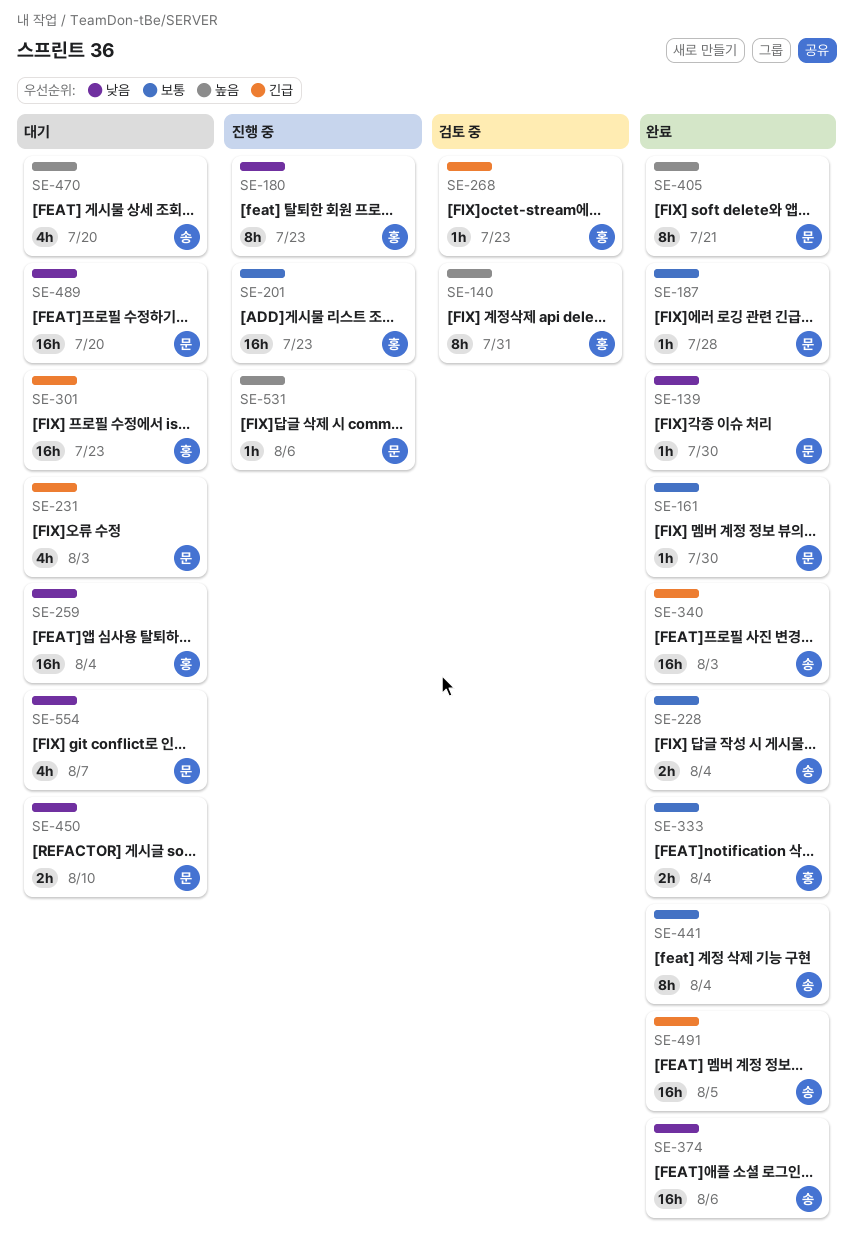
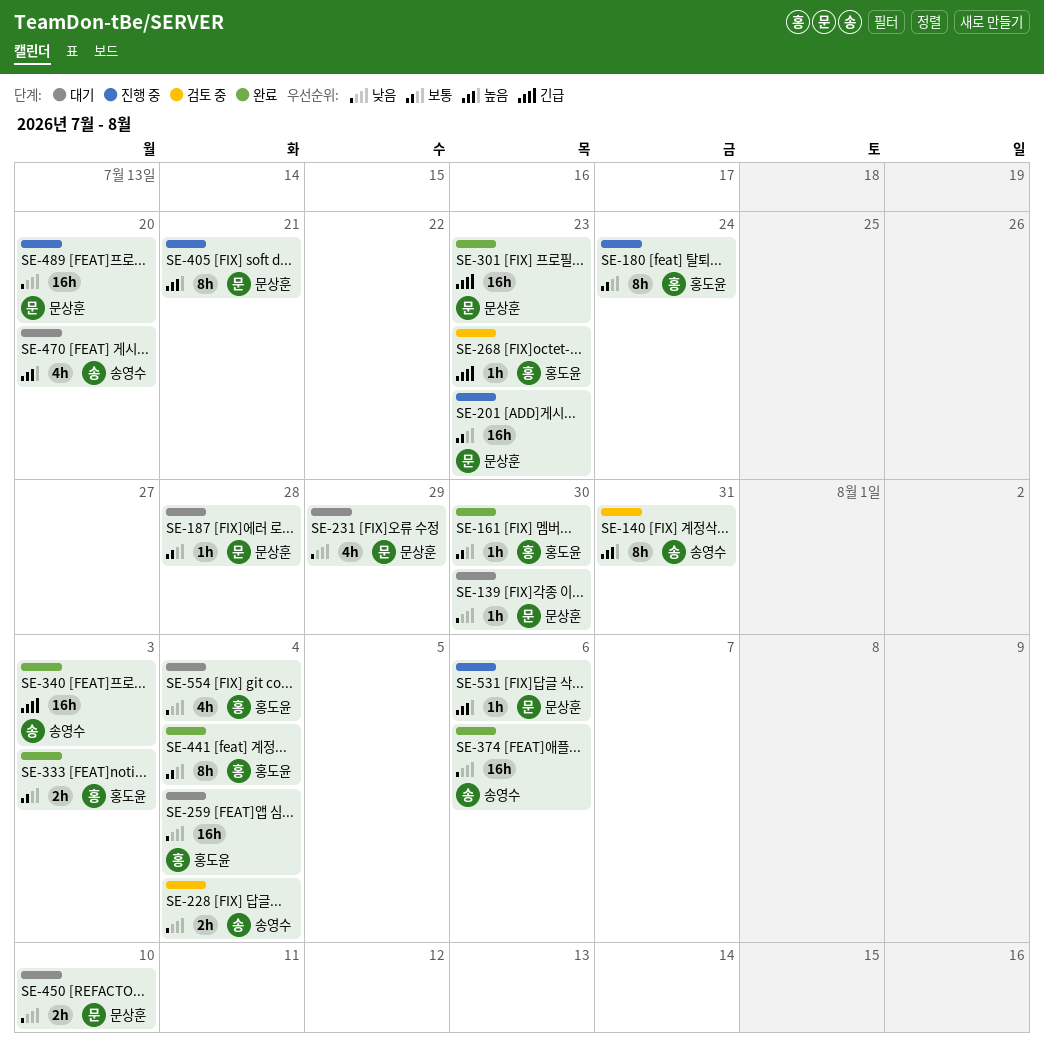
SE-139, status: 완료 -> 대기
SE-140, owner: 홍도윤 -> 송영수
SE-161, owner: 문상훈 -> 홍도윤
SE-180, priority: 낮음 -> 보통
SE-180, due: Jul 23 -> Jul 24
SE-187, status: 완료 -> 대기
SE-201, owner: 홍도윤 -> 문상훈
SE-228, status: 완료 -> 검토 중
SE-228, priority: 보통 -> 낮음
SE-231, priority: 긴급 -> 낮음
SE-231, due: Aug 3 -> Jul 29
SE-301, status: 대기 -> 완료
SE-301, owner: 홍도윤 -> 문상훈
SE-333, due: Aug 4 -> Aug 3
SE-405, status: 완료 -> 진행 중
SE-441, owner: 송영수 -> 홍도윤
SE-489, status: 대기 -> 진행 중
SE-491: present -> none
SE-554, owner: 문상훈 -> 홍도윤
SE-554, due: Aug 7 -> Aug 4

